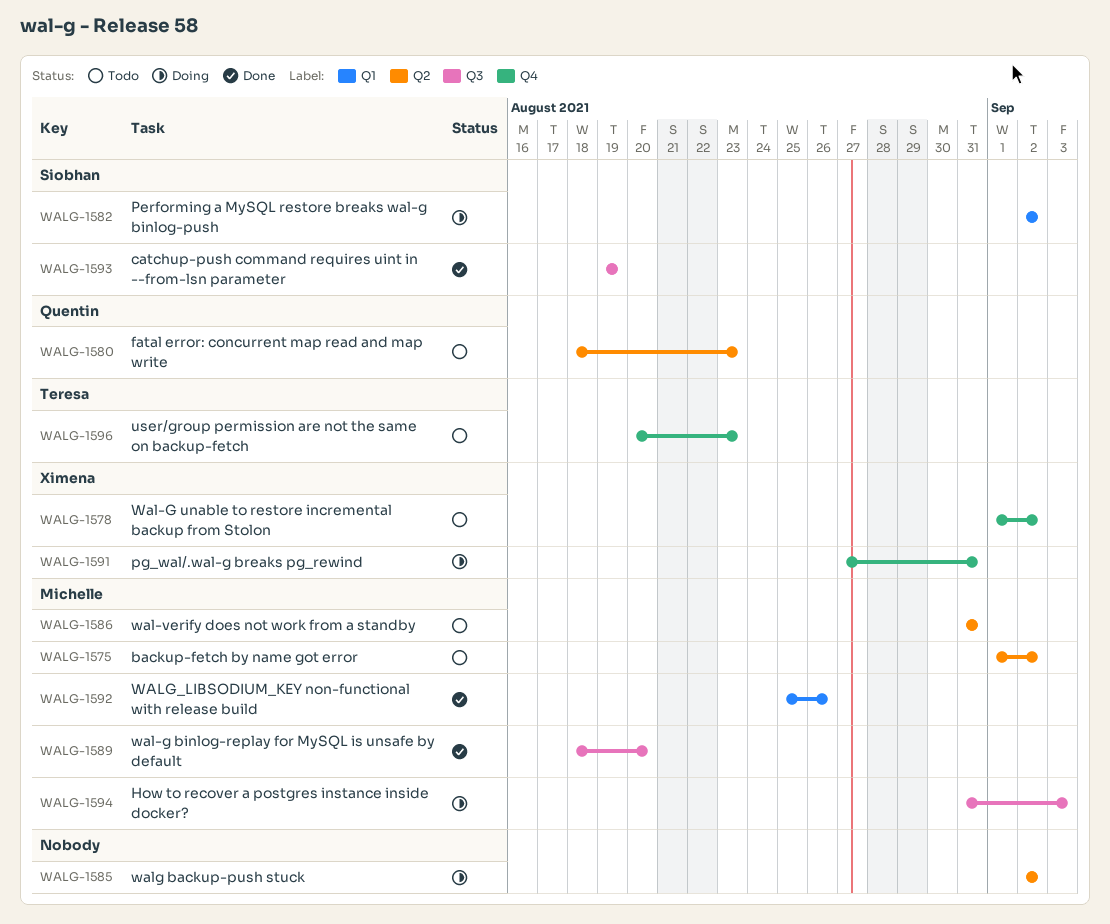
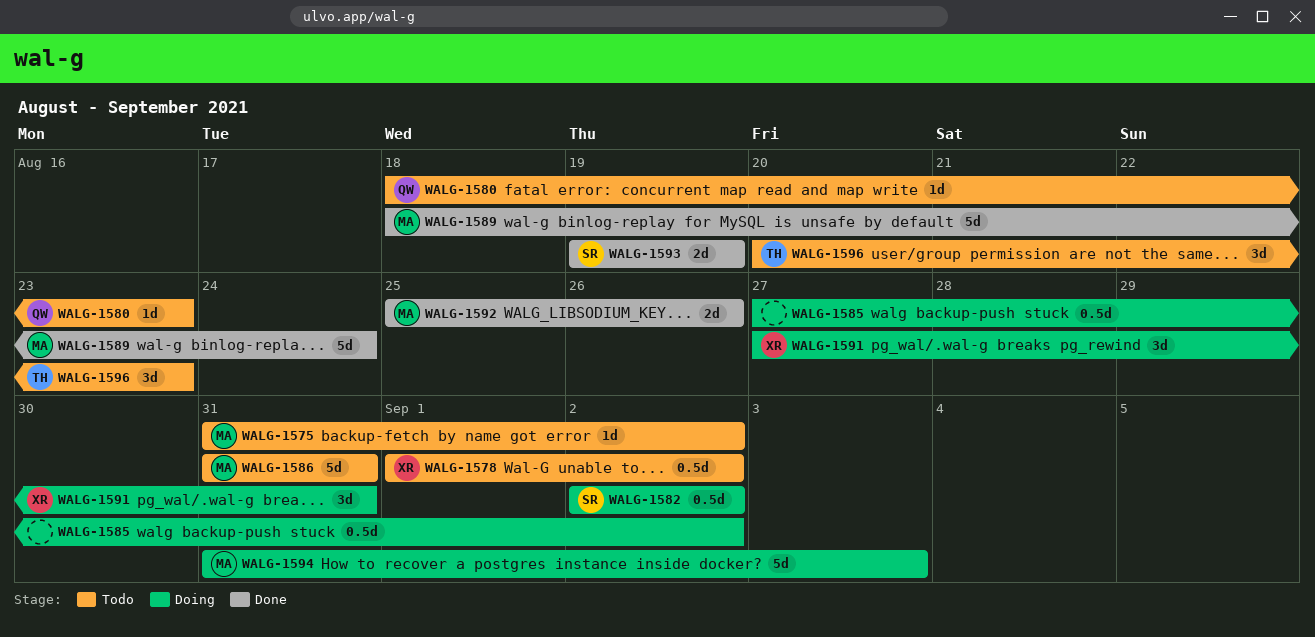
WALG-1575, start: Sep 1 -> Aug 31
WALG-1585, start: Sep 2 -> Aug 27
WALG-1589, due: Aug 20 -> Aug 24

